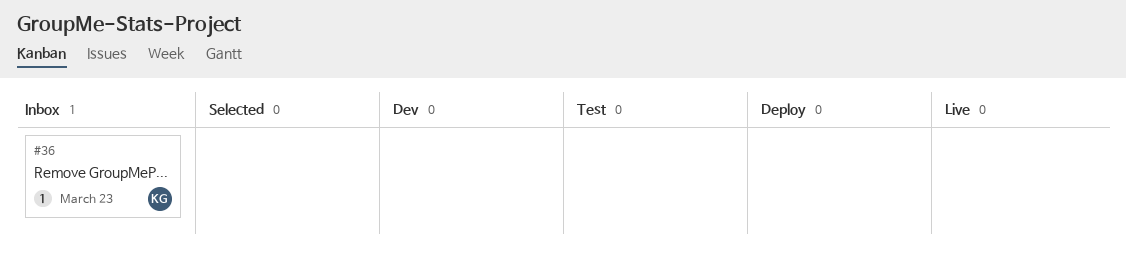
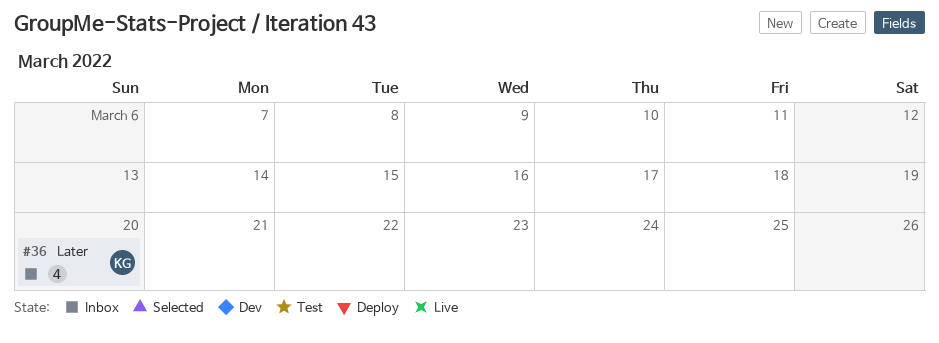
#36, estimate: 1 -> 4
#36, due: Mar 23 -> Mar 20

